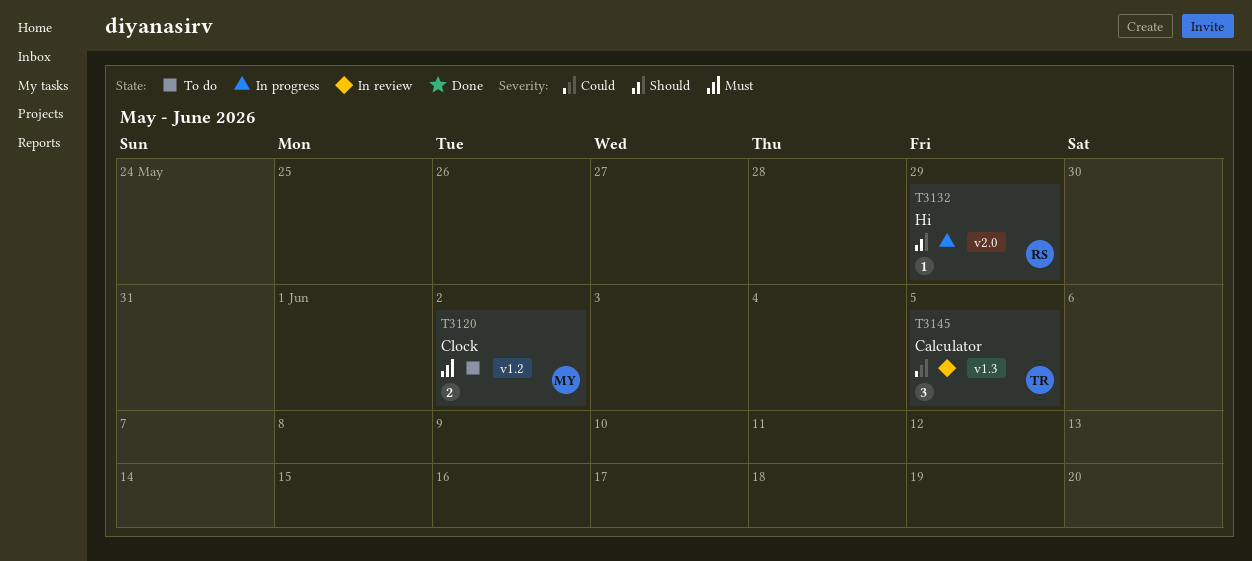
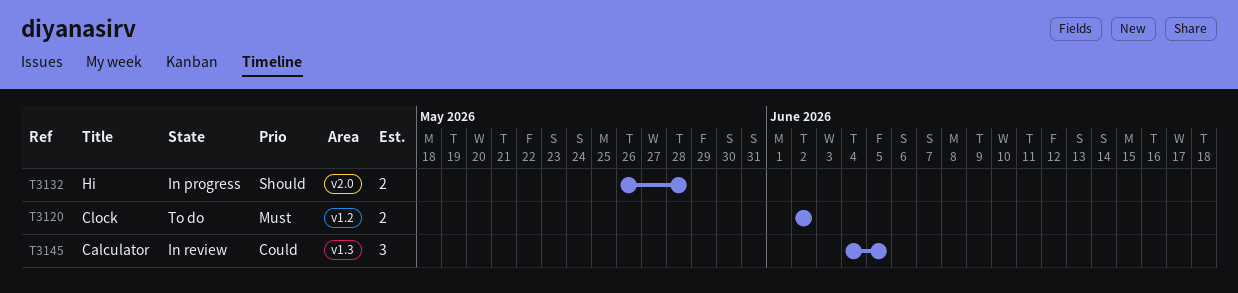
T3132, estimate: 1 -> 2
T3132, due: May 29 -> May 28

